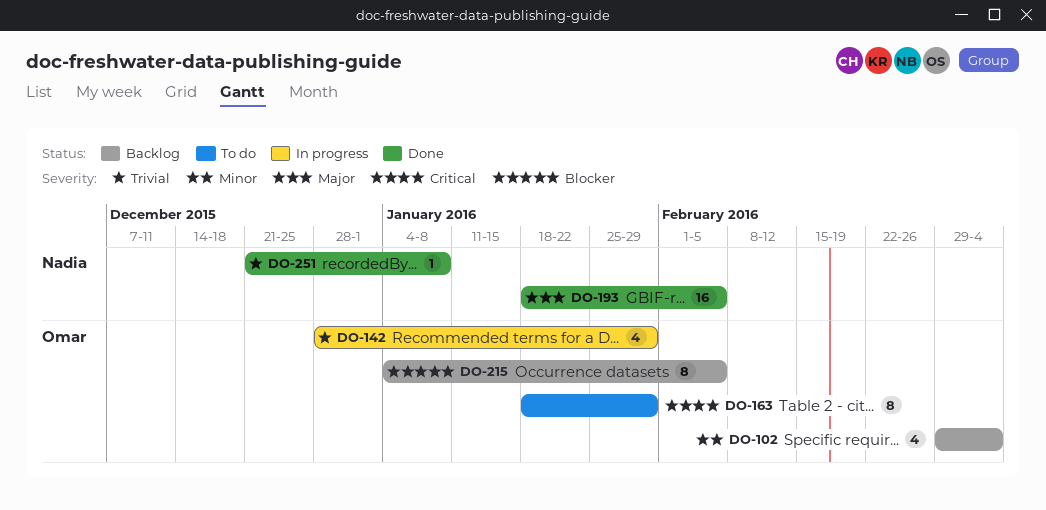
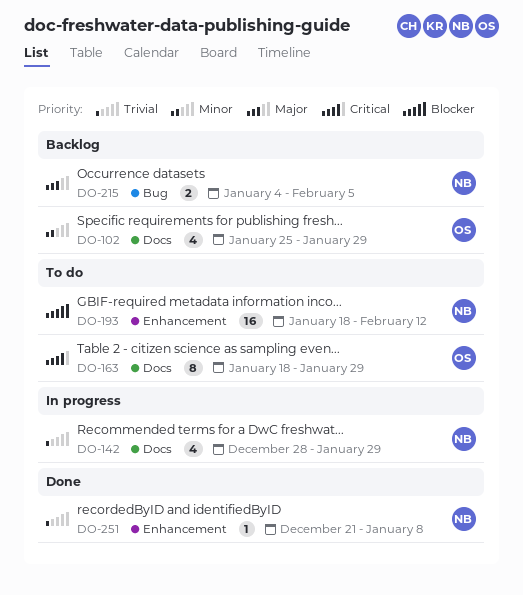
DO-102, start: Feb 29 -> Jan 25
DO-102, due: Mar 4 -> Jan 29
DO-142, owner: Omar -> Nadia
DO-193, status: Done -> To do
DO-193, priority: Major -> Blocker
DO-193, due: Feb 5 -> Feb 12
DO-215, owner: Omar -> Nadia
DO-215, priority: Blocker -> Major
DO-215, estimate: 8 -> 2

